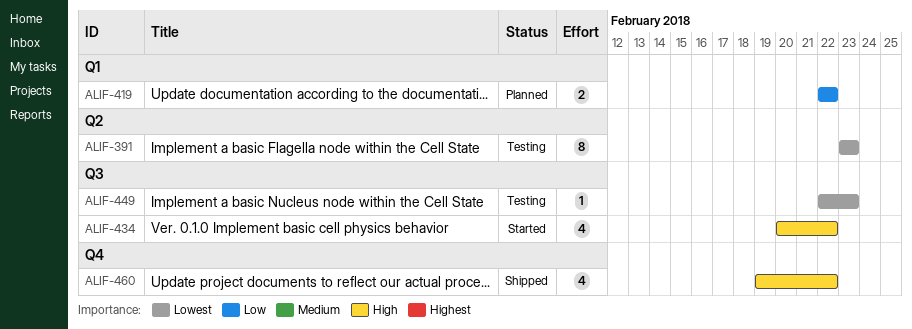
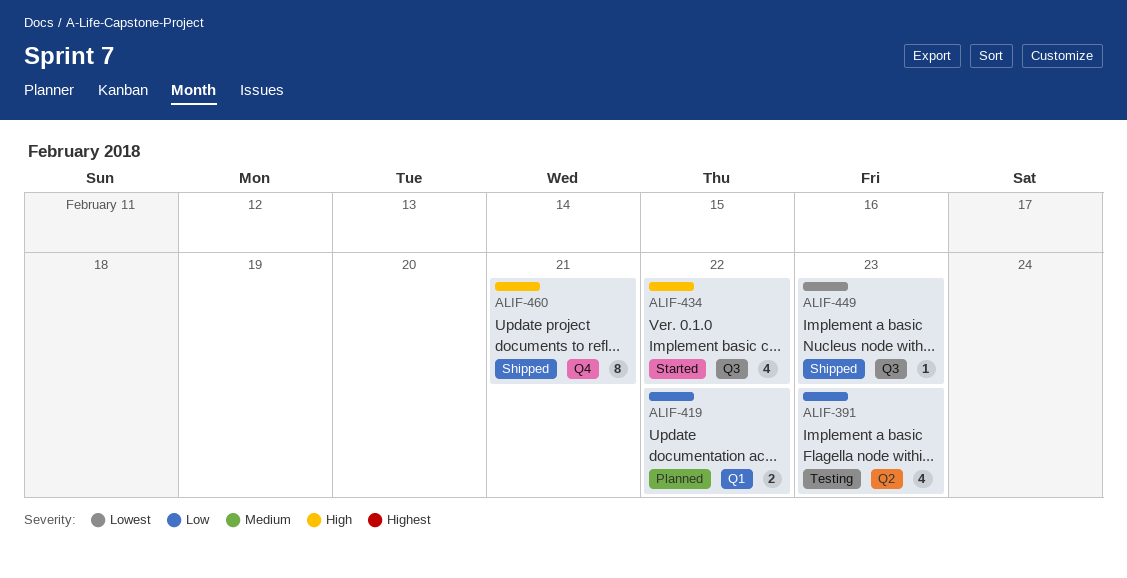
ALIF-391, priority: Lowest -> Low
ALIF-391, estimate: 8 -> 4
ALIF-449, status: Testing -> Shipped
ALIF-460, estimate: 4 -> 8
ALIF-460, due: Feb 22 -> Feb 21

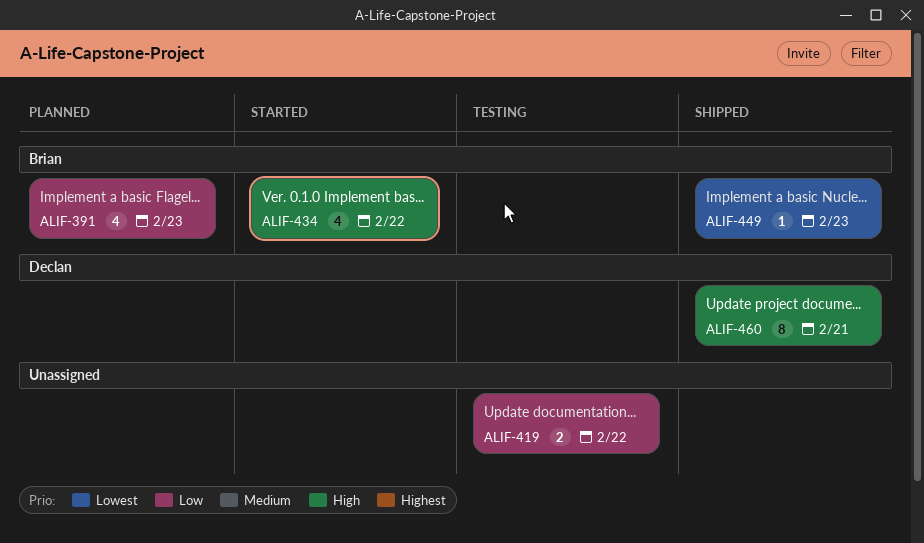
ALIF-391, status: Testing -> Planned
ALIF-419, status: Planned -> Testing

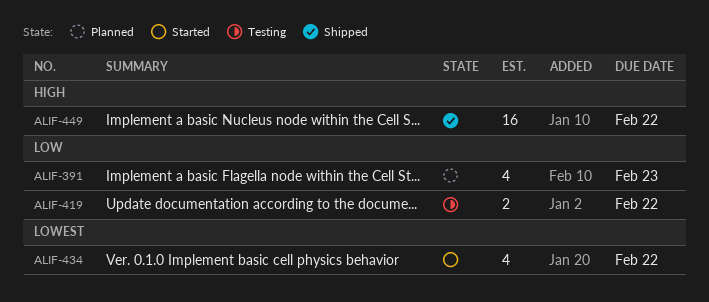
ALIF-434, priority: High -> Lowest
ALIF-449, priority: Lowest -> High
ALIF-449, estimate: 1 -> 16
ALIF-449, due: Feb 23 -> Feb 22
ALIF-460: present -> none

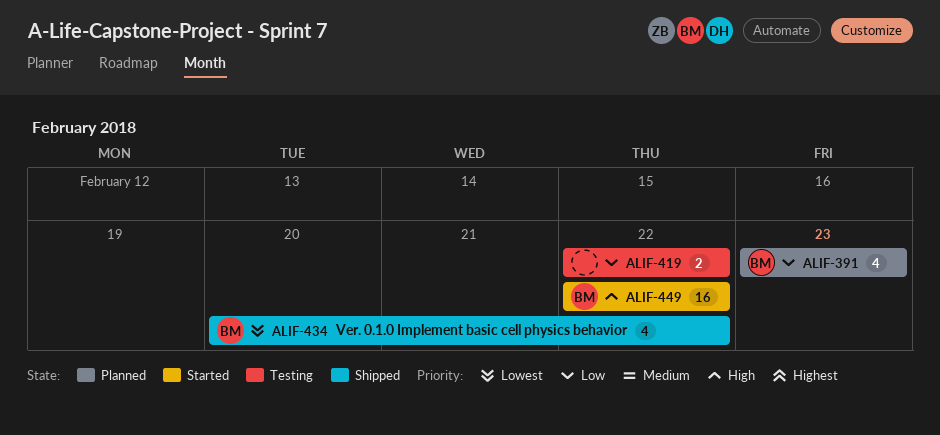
ALIF-434, status: Started -> Shipped
ALIF-449, status: Shipped -> Started

